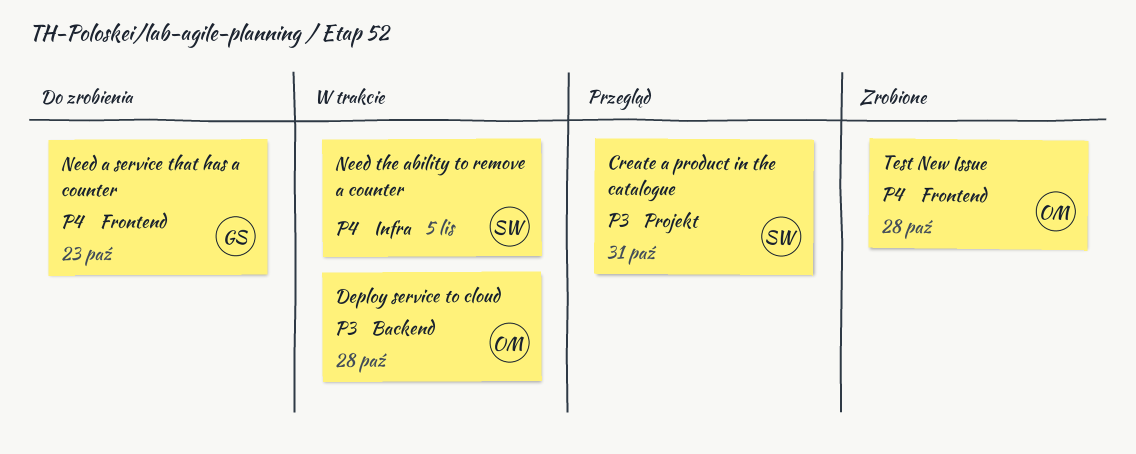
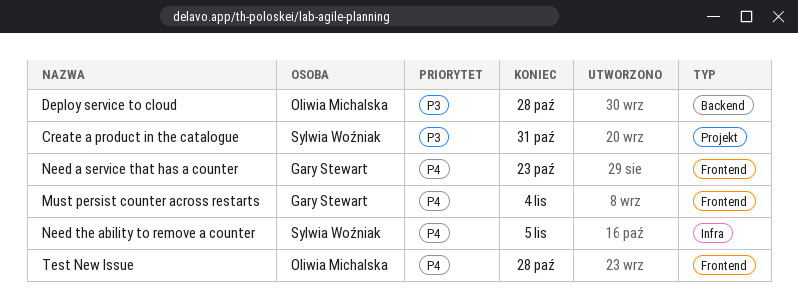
Must persist counter across restarts: none -> present

